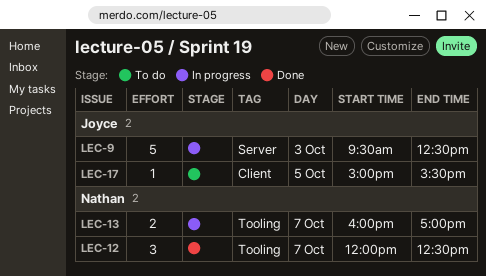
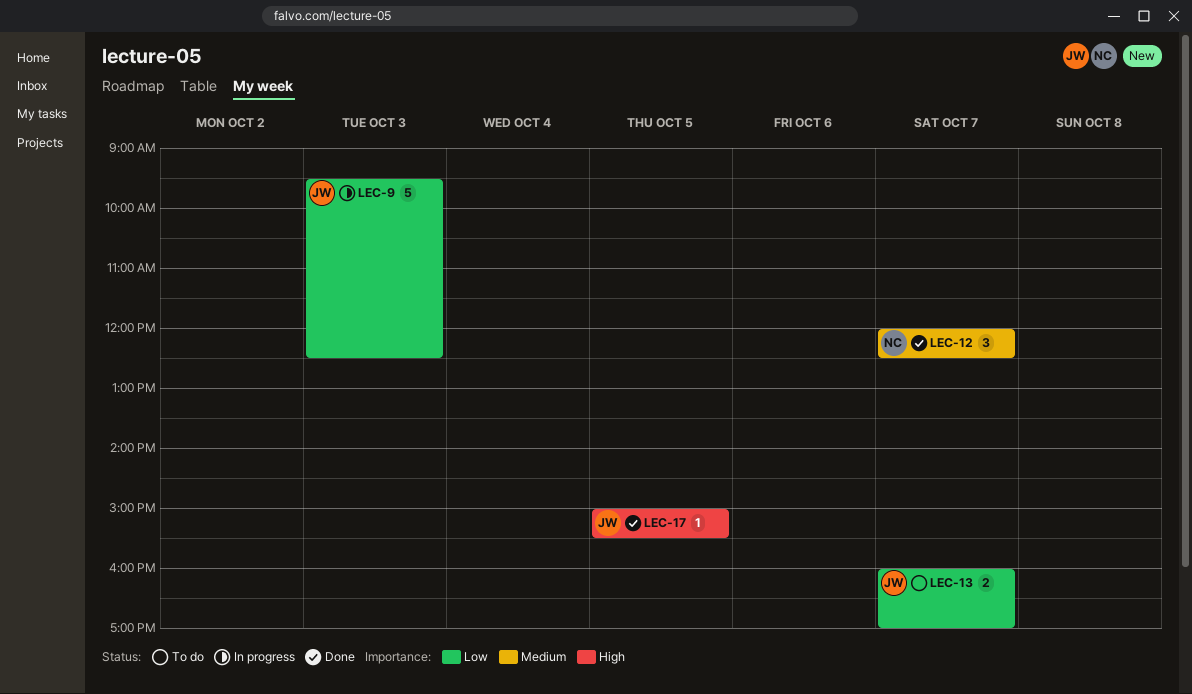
LEC-13, status: In progress -> To do
LEC-13, owner: Nathan -> Joyce
LEC-17, status: To do -> Done

